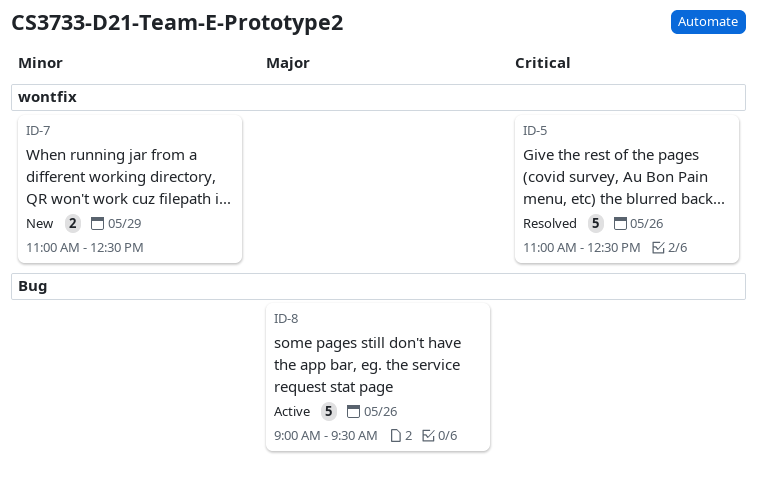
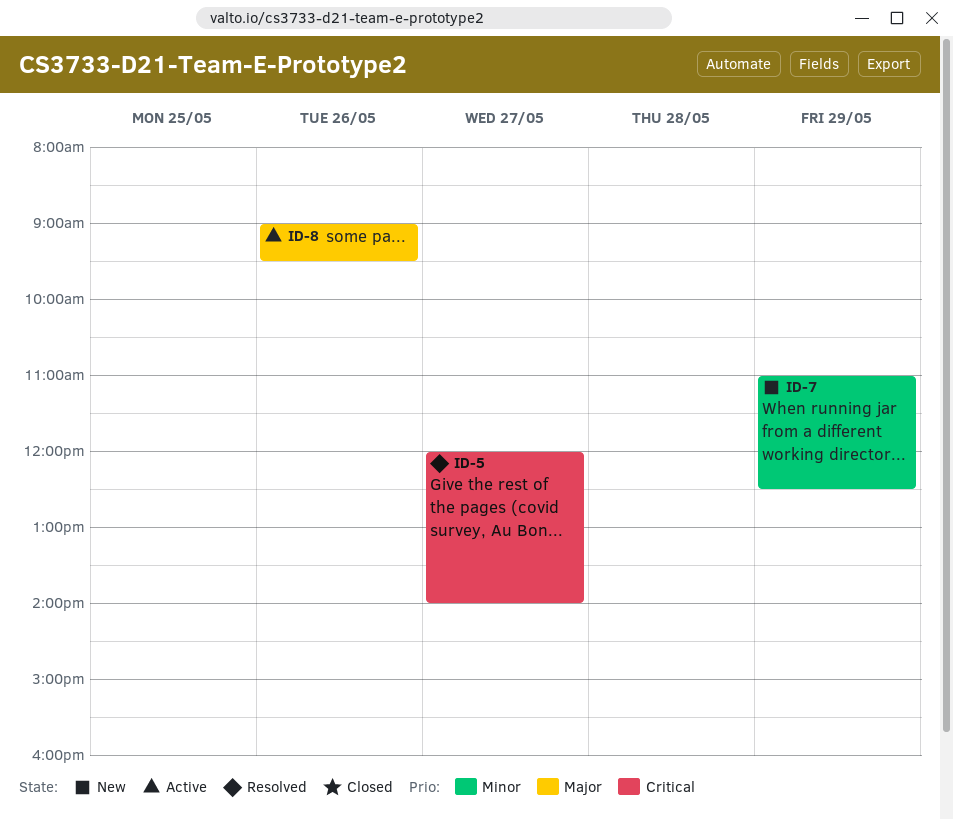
ID-5, day: May 26 -> May 27
ID-5, begins: 11:00 -> 12:00
ID-5, ends: 12:30 -> 14:00

